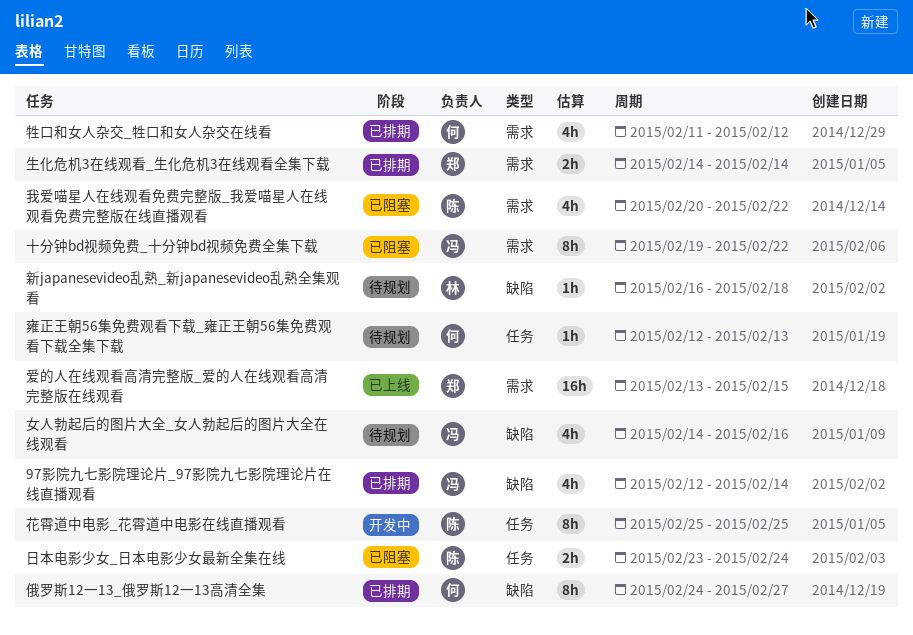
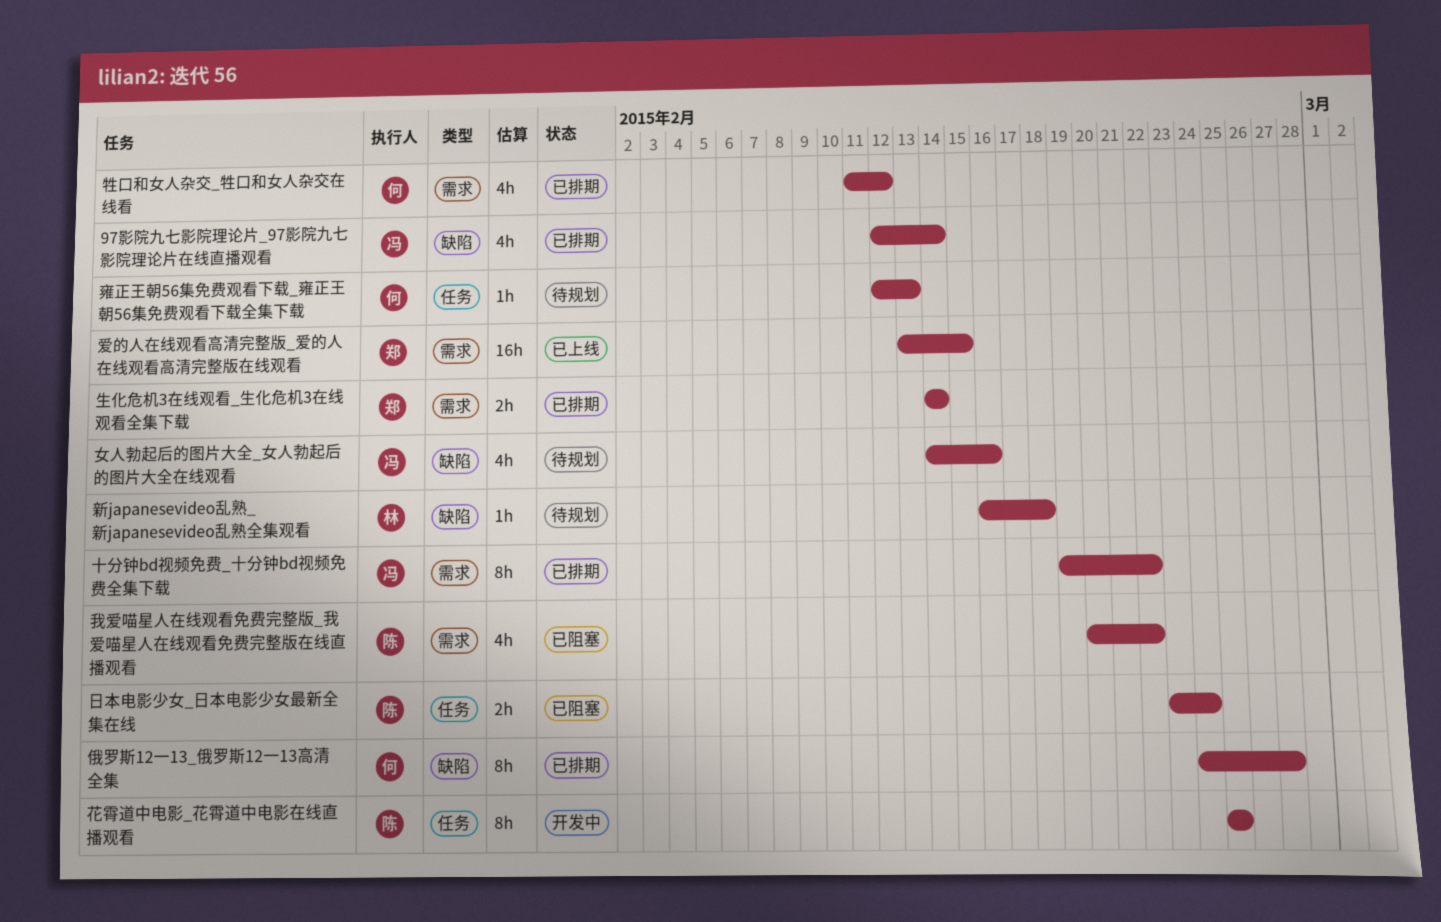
十分钟bd视频免费_十分钟bd视频免费全集下载, status: 已阻塞 -> 已排期

